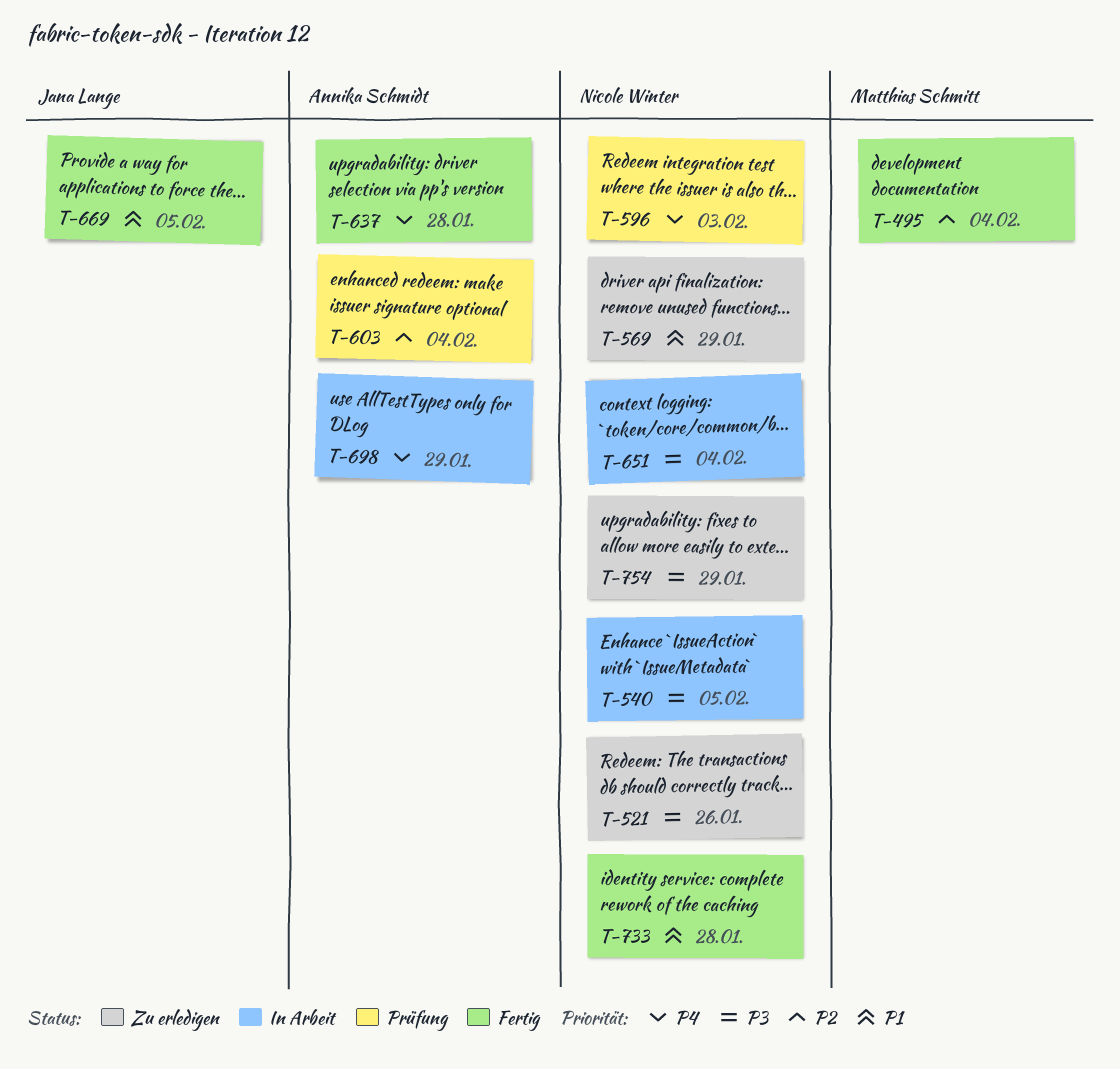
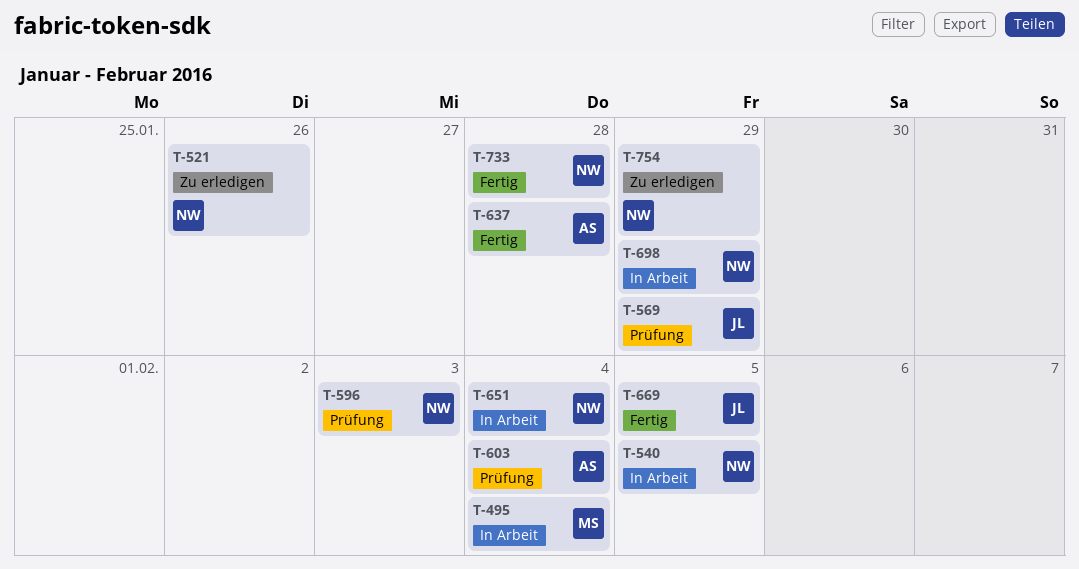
T-495, status: Fertig -> In Arbeit
T-569, status: Zu erledigen -> Prüfung
T-569, owner: Nicole Winter -> Jana Lange
T-698, owner: Annika Schmidt -> Nicole Winter

